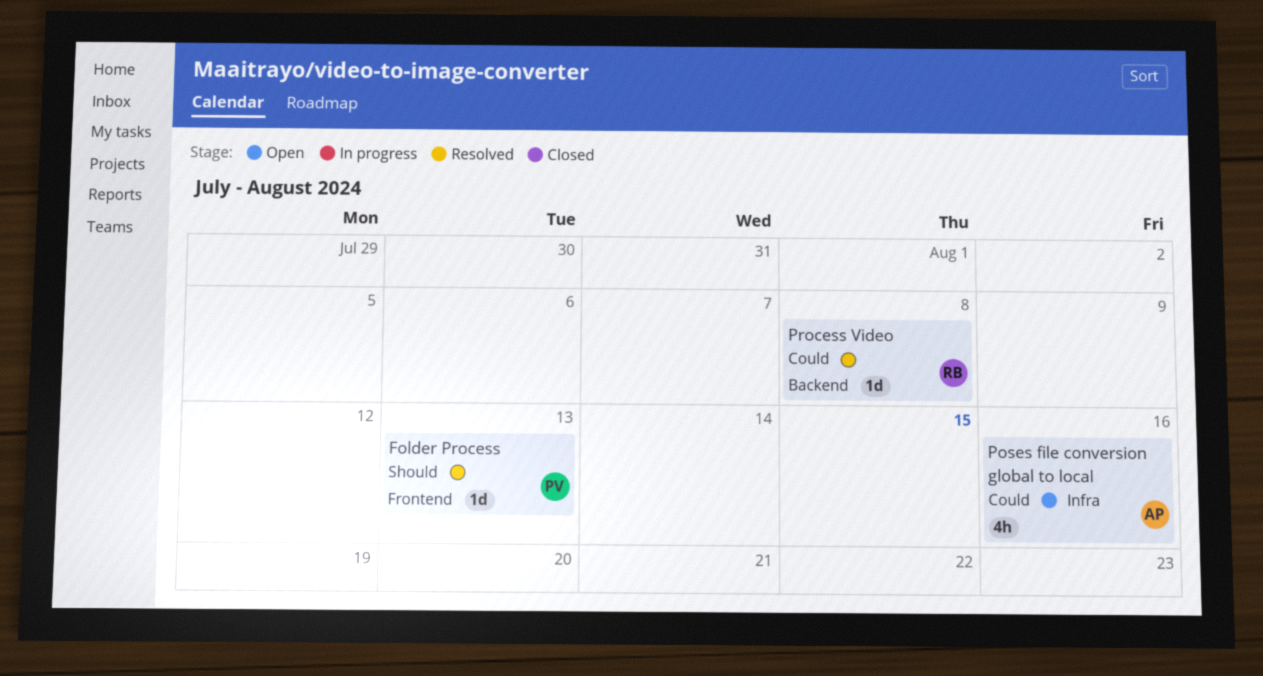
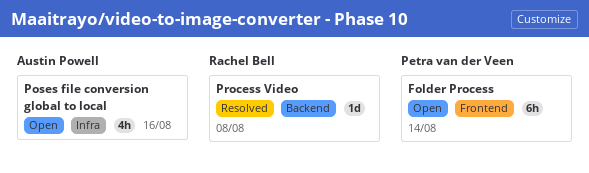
Folder Process, status: Resolved -> Open
Folder Process, estimate: 1d -> 6h
Folder Process, due: Aug 13 -> Aug 14

